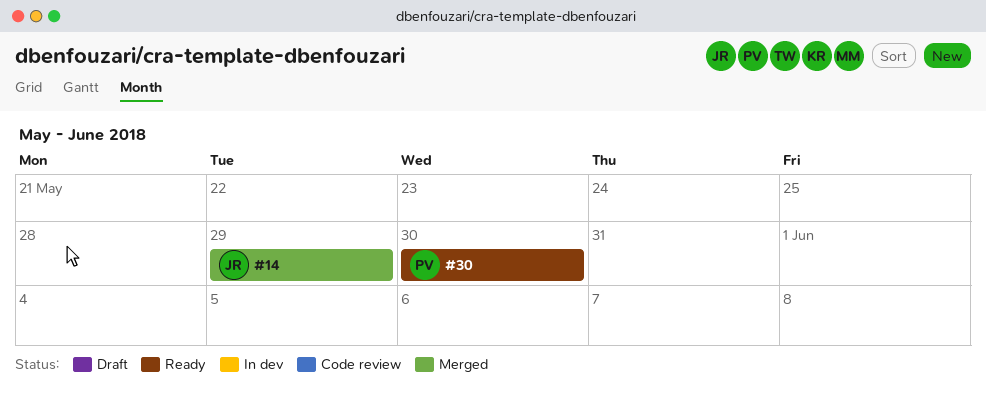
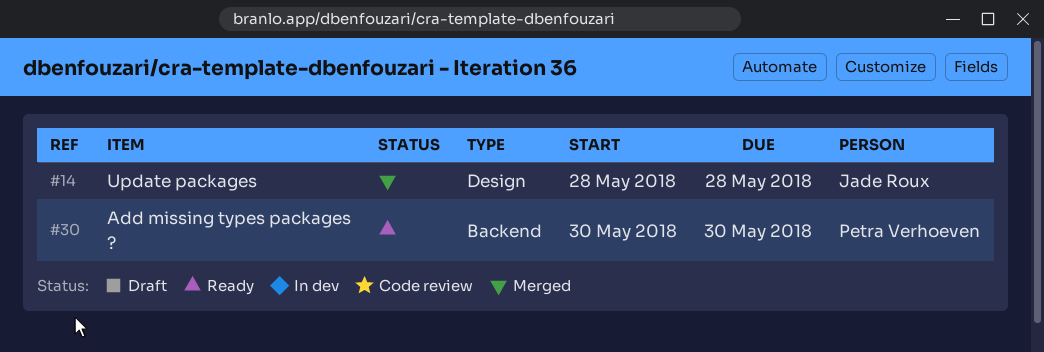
#14, start: May 29 -> May 28
#14, due: May 29 -> May 28

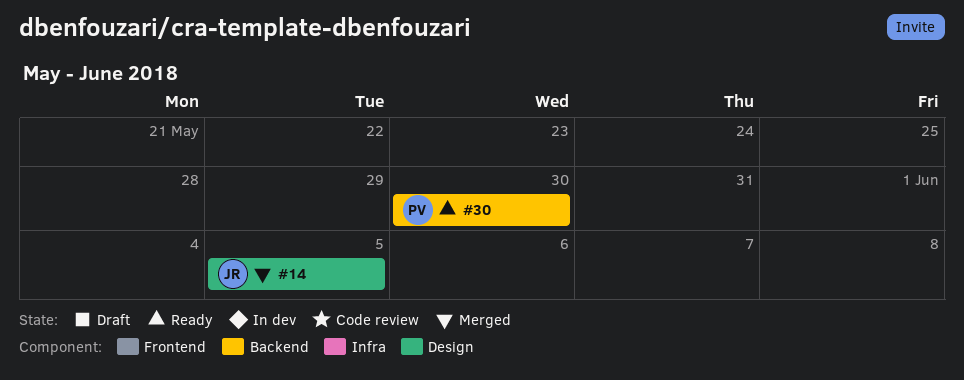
#14, start: May 28 -> Jun 5
#14, due: May 28 -> Jun 5

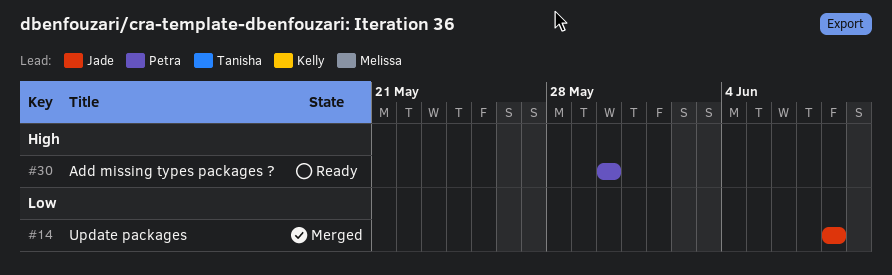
#14, start: Jun 5 -> Jun 8
#14, due: Jun 5 -> Jun 8

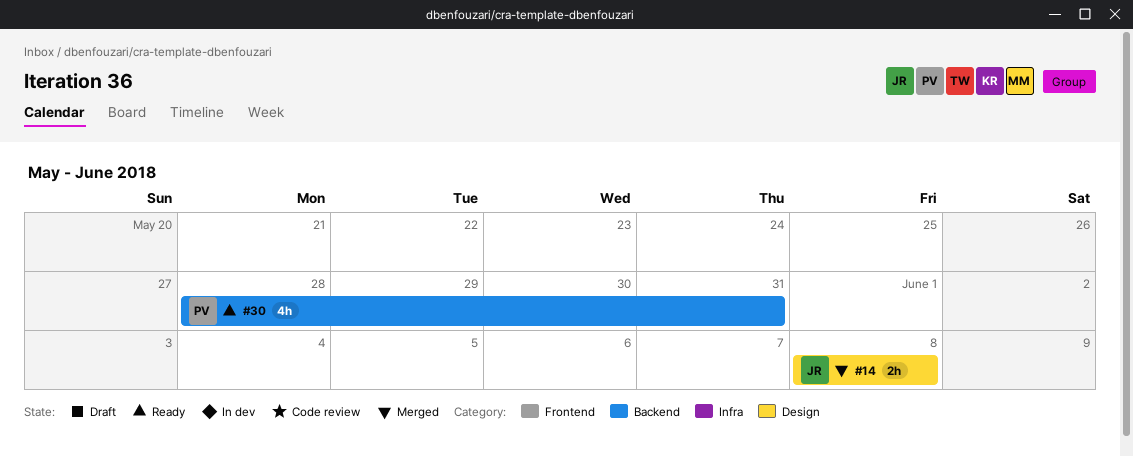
#30, start: May 30 -> May 28
#30, due: May 30 -> May 31

